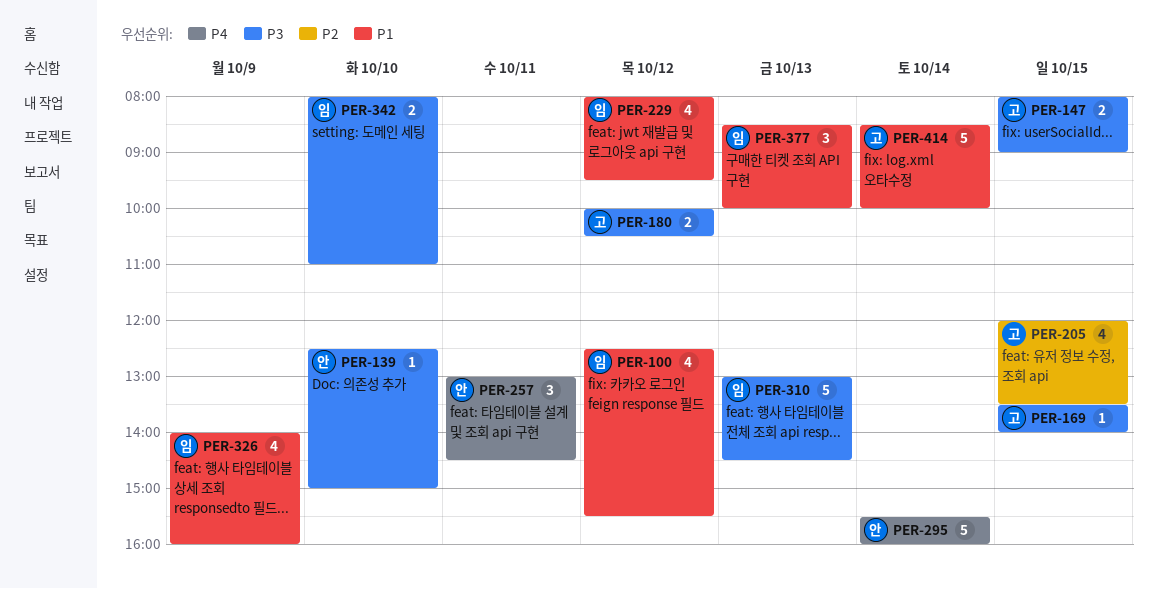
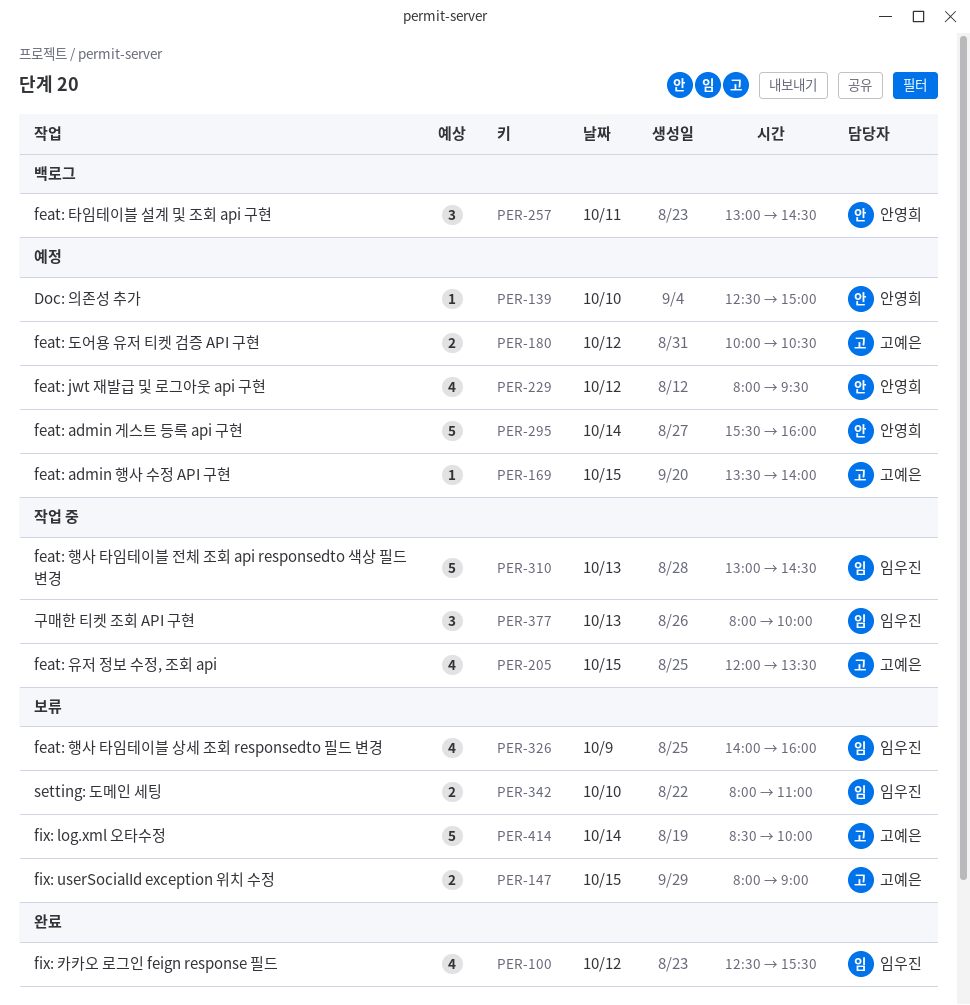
PER-229, owner: 임우진 -> 안영희
PER-377, begins: 08:30 -> 08:00

